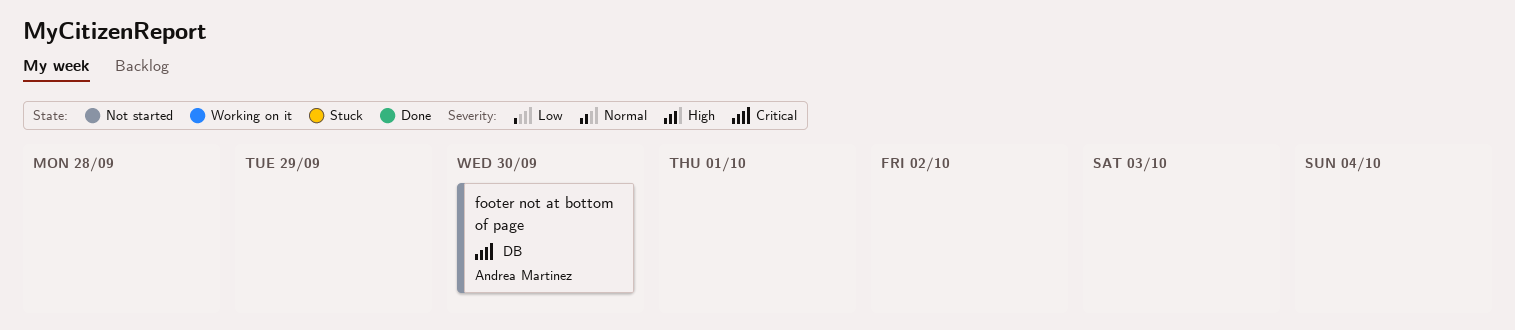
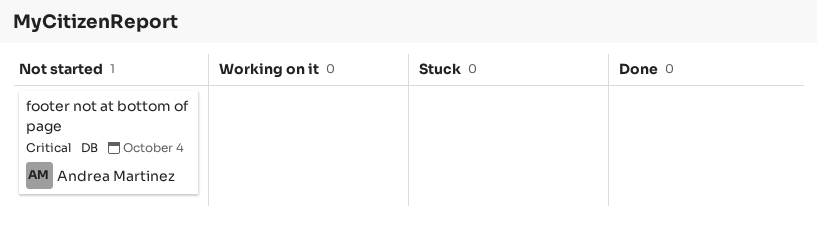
footer not at bottom of page, due: Sep 30 -> Oct 4

